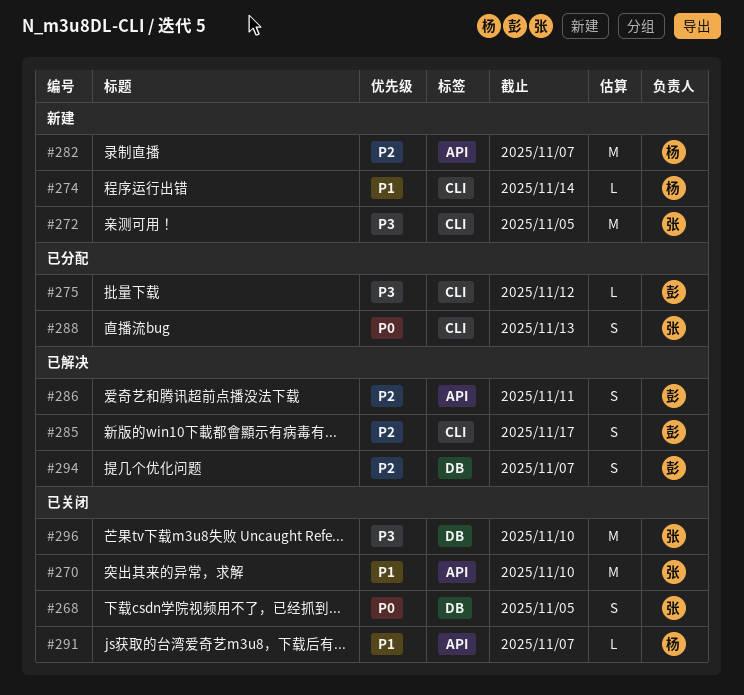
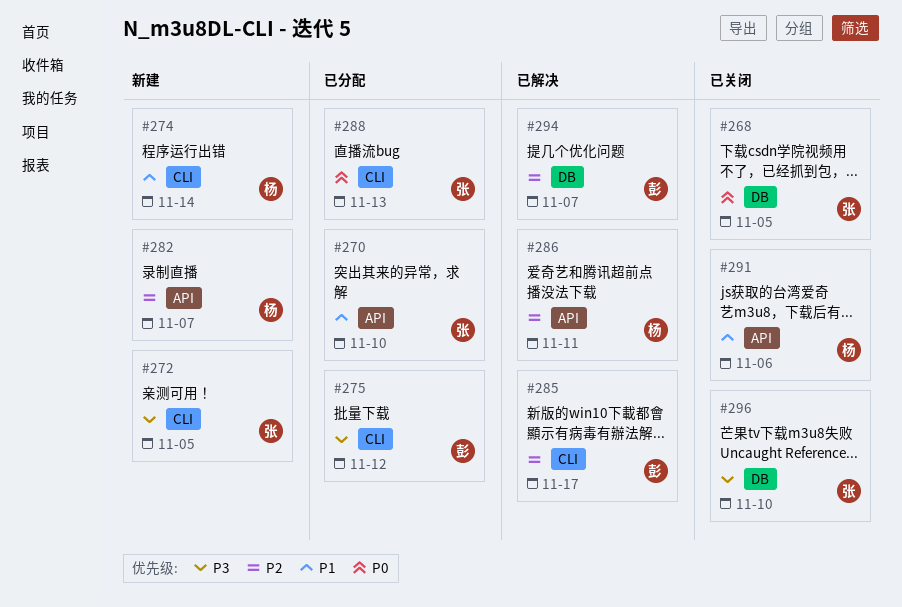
#270, status: 已关闭 -> 已分配
#286, owner: 彭 -> 杨
#291, due: Nov 7 -> Nov 6

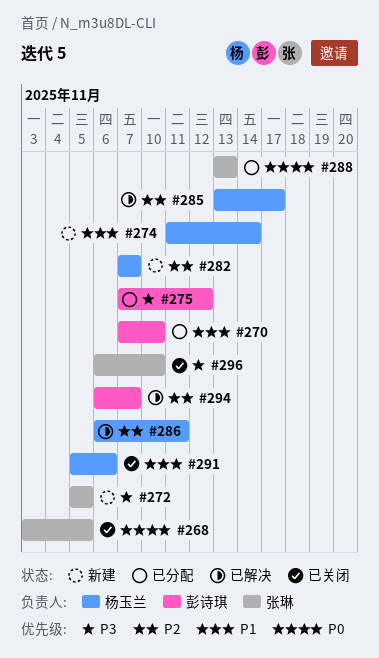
#270, owner: 张琳 -> 彭诗琪
#285, owner: 彭诗琪 -> 杨玉兰

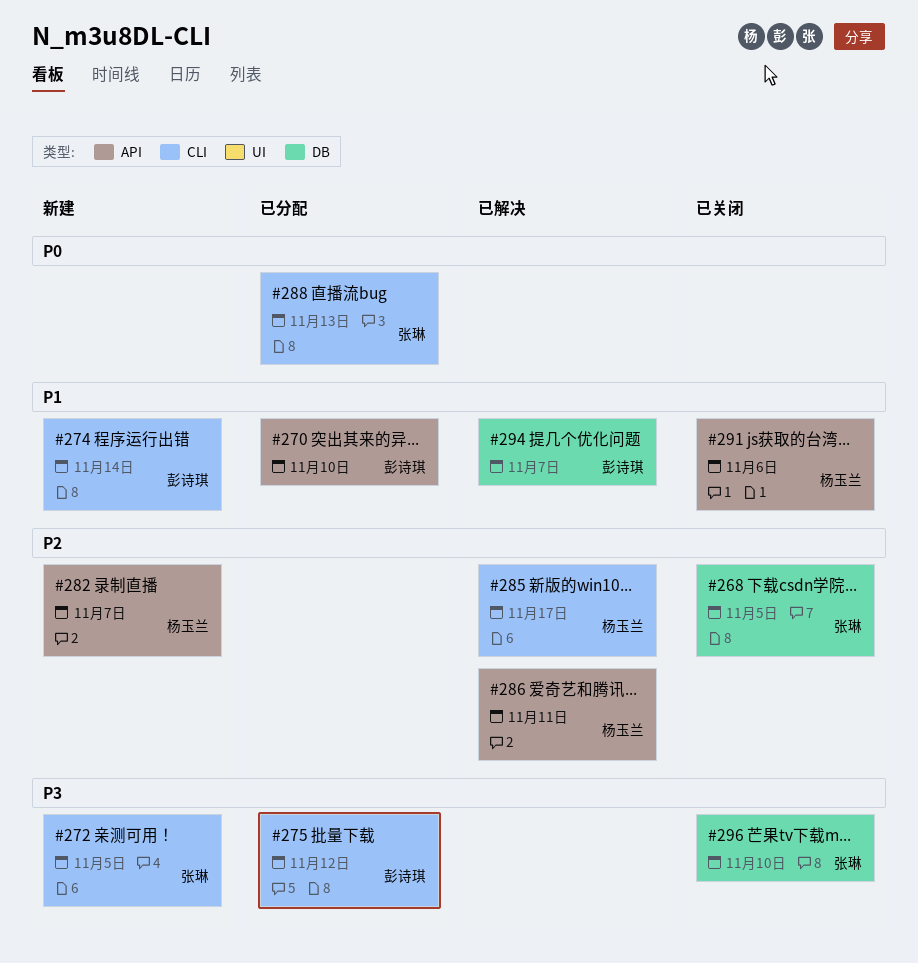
#268, priority: P0 -> P2
#274, owner: 杨玉兰 -> 彭诗琪
#294, priority: P2 -> P1

